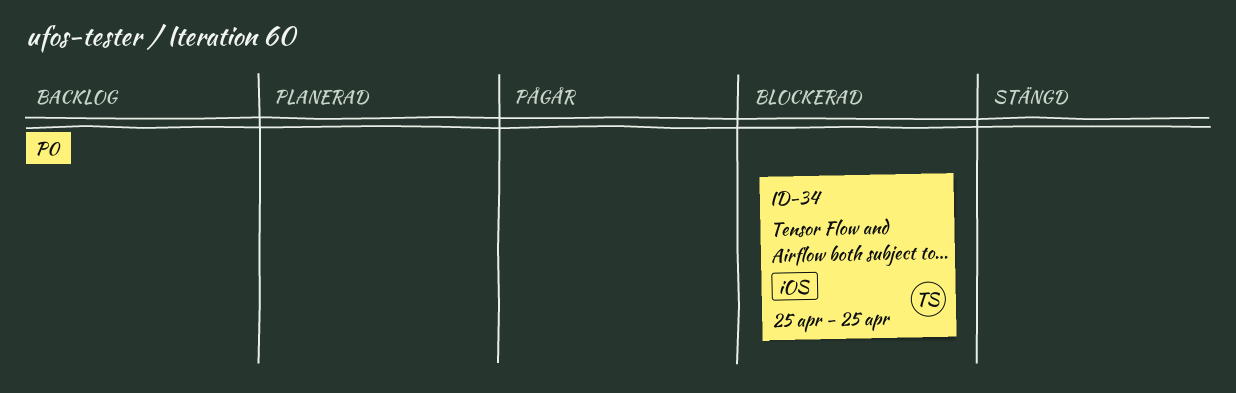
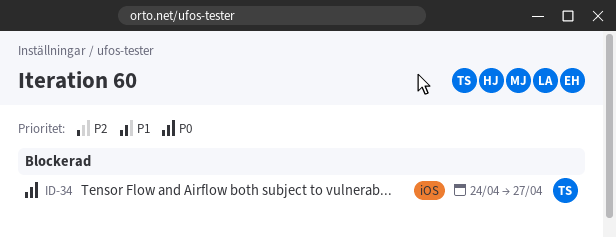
ID-34, start: Apr 25 -> Apr 24
ID-34, due: Apr 25 -> Apr 27

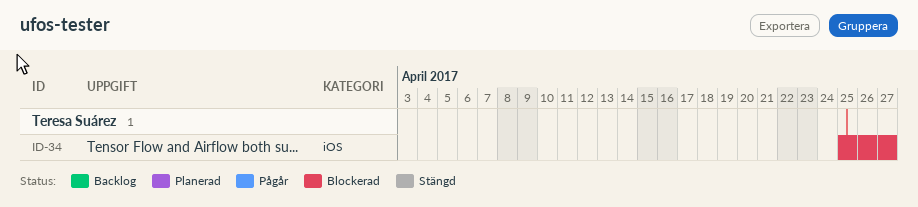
ID-34, start: Apr 24 -> Apr 25

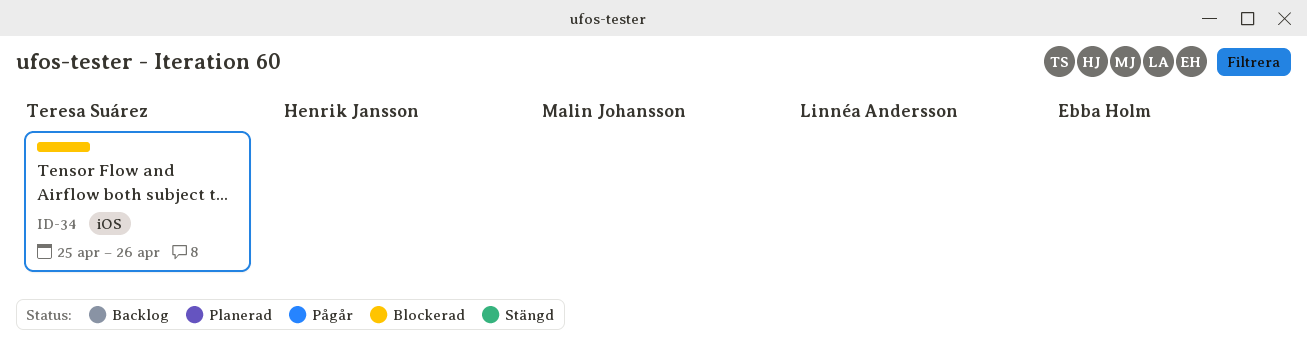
ID-34, due: Apr 27 -> Apr 26

